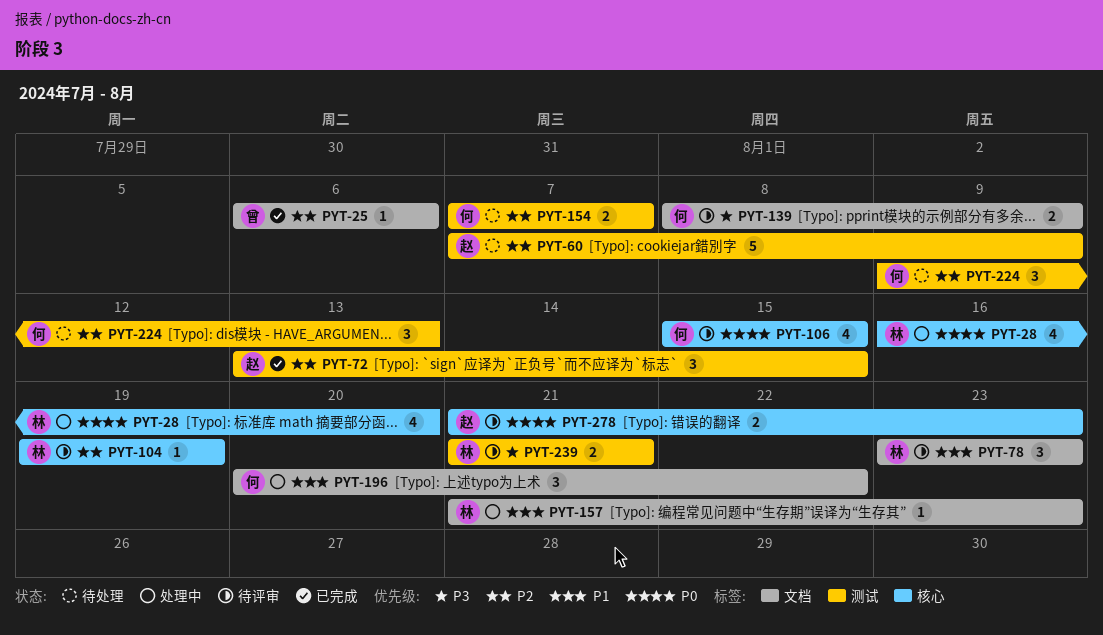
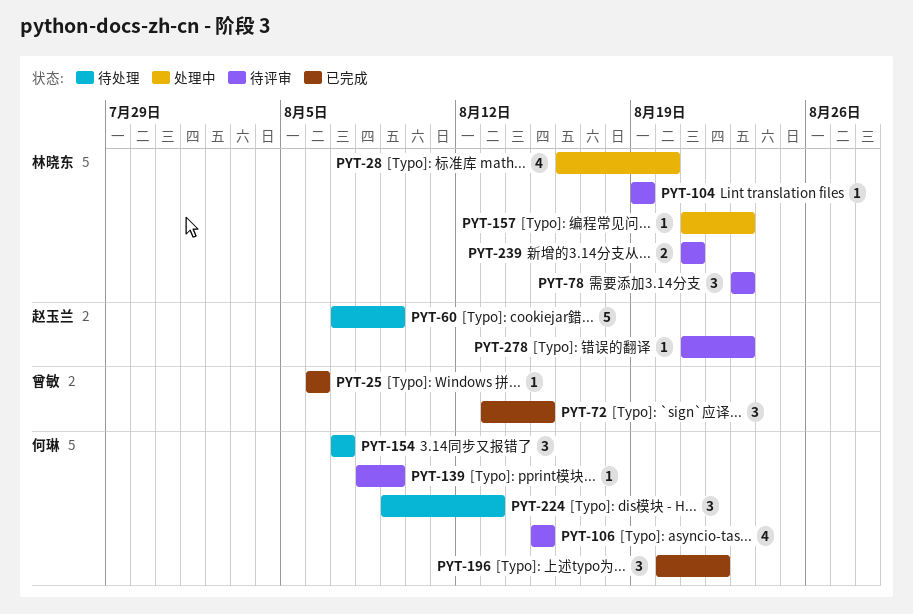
PYT-72, owner: 赵玉兰 -> 曾敏
PYT-139, estimate: 2 -> 1
PYT-154, estimate: 2 -> 3
PYT-196, status: 处理中 -> 已完成
PYT-278, estimate: 2 -> 1

